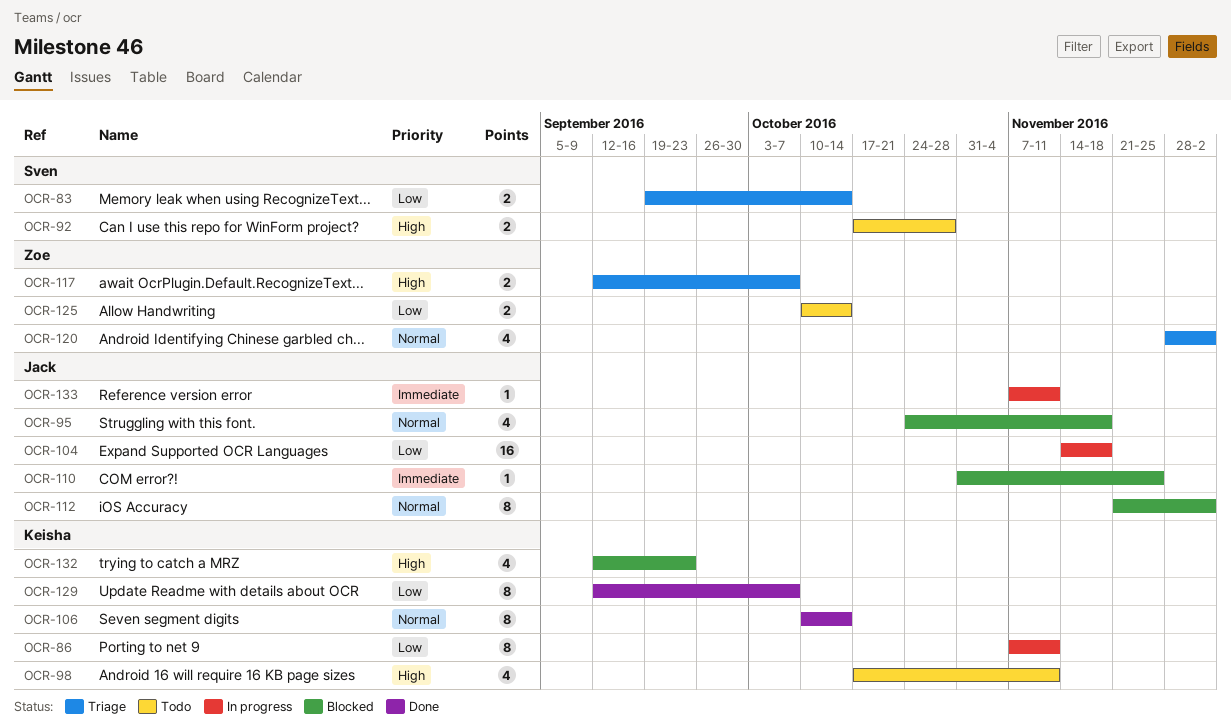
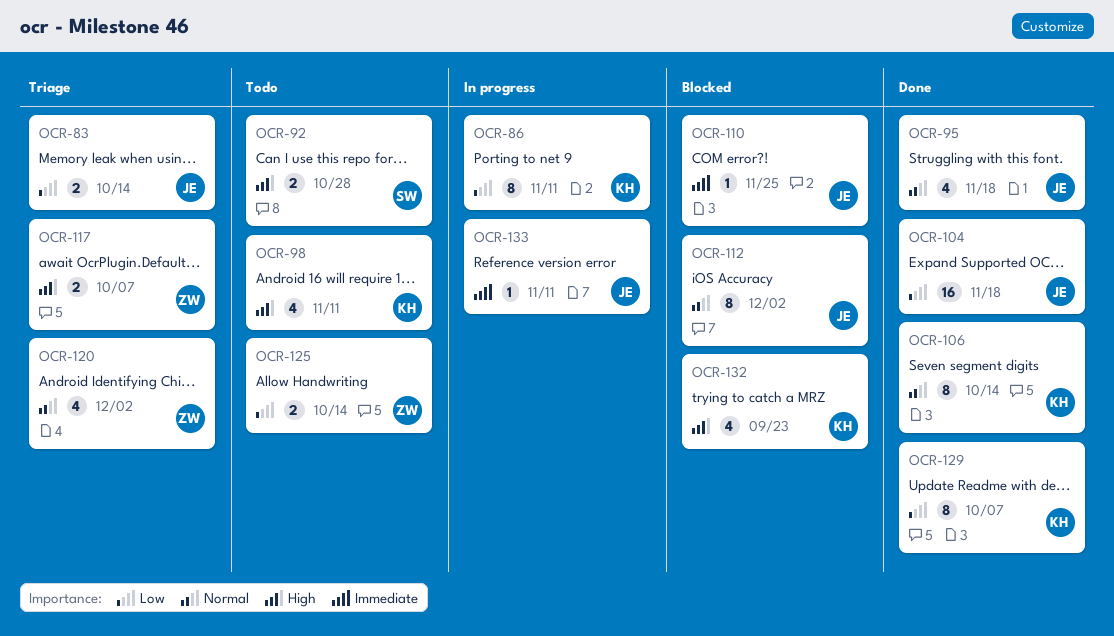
OCR-83, owner: Sven -> Jack
OCR-95, status: Blocked -> Done
OCR-104, status: In progress -> Done

